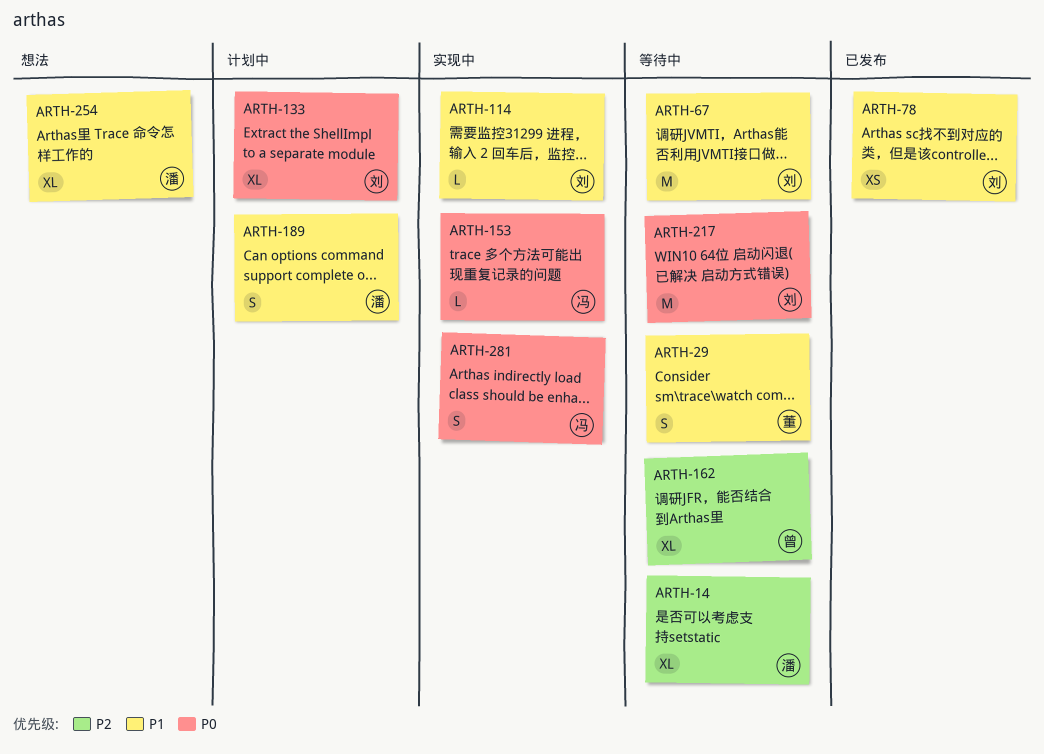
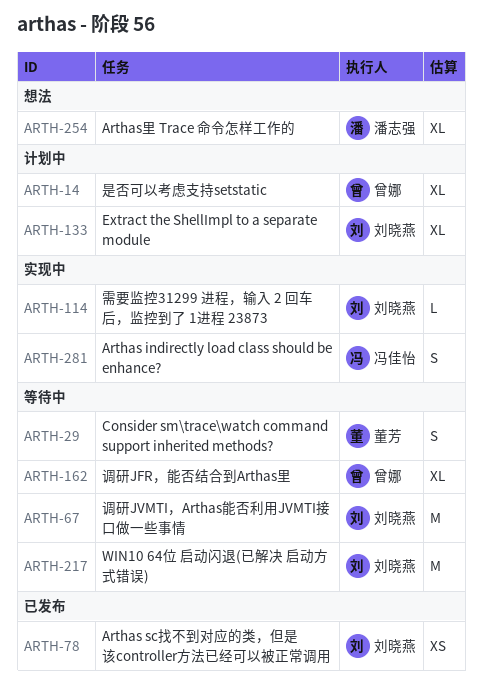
ARTH-14, status: 等待中 -> 计划中
ARTH-14, owner: 潘志强 -> 曾娜
ARTH-153: present -> none
ARTH-189: present -> none

